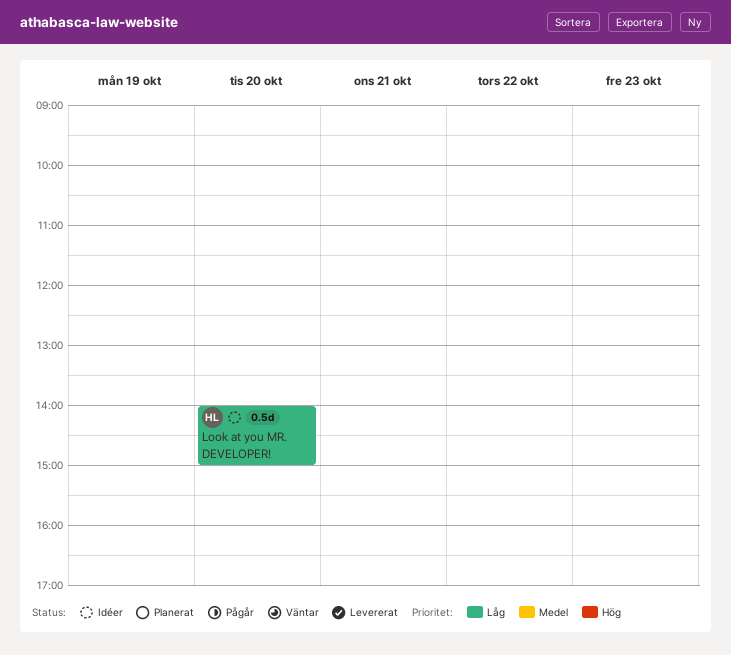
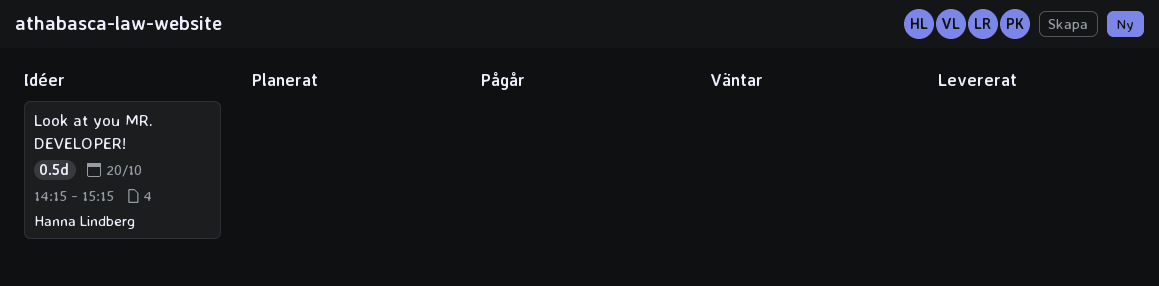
Look at you MR. DEVELOPER!, begins: 14:00 -> 14:15
Look at you MR. DEVELOPER!, ends: 15:00 -> 15:15

